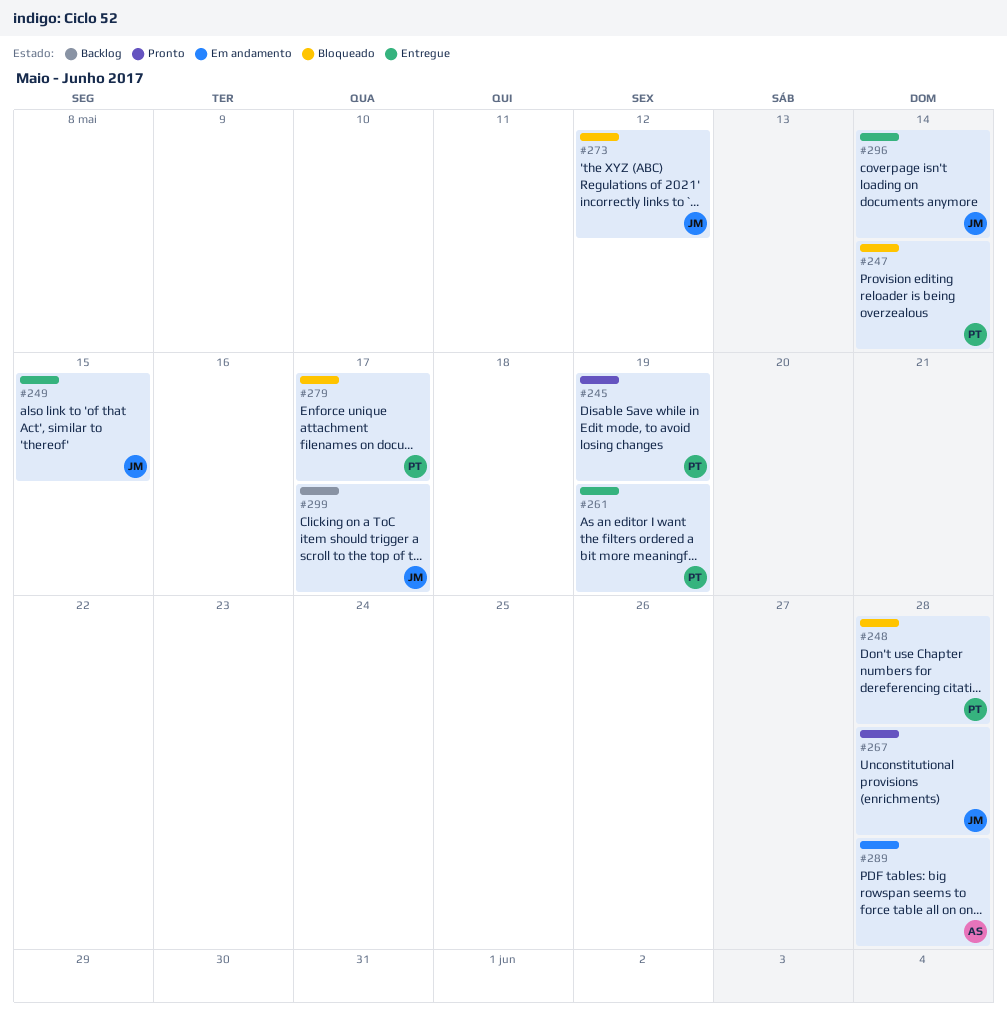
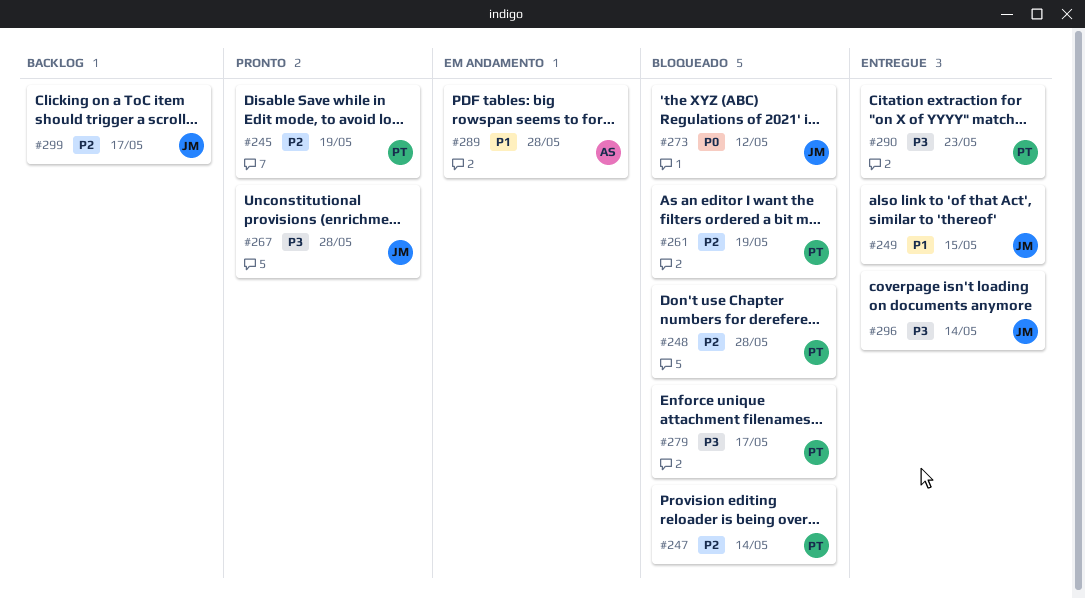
#261, status: Entregue -> Bloqueado
#290: none -> present

